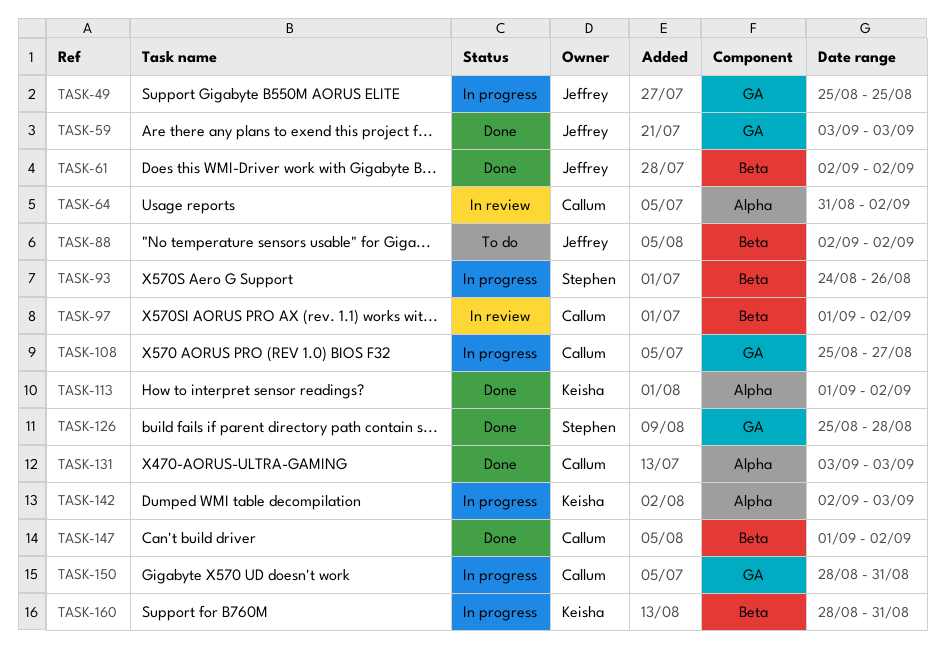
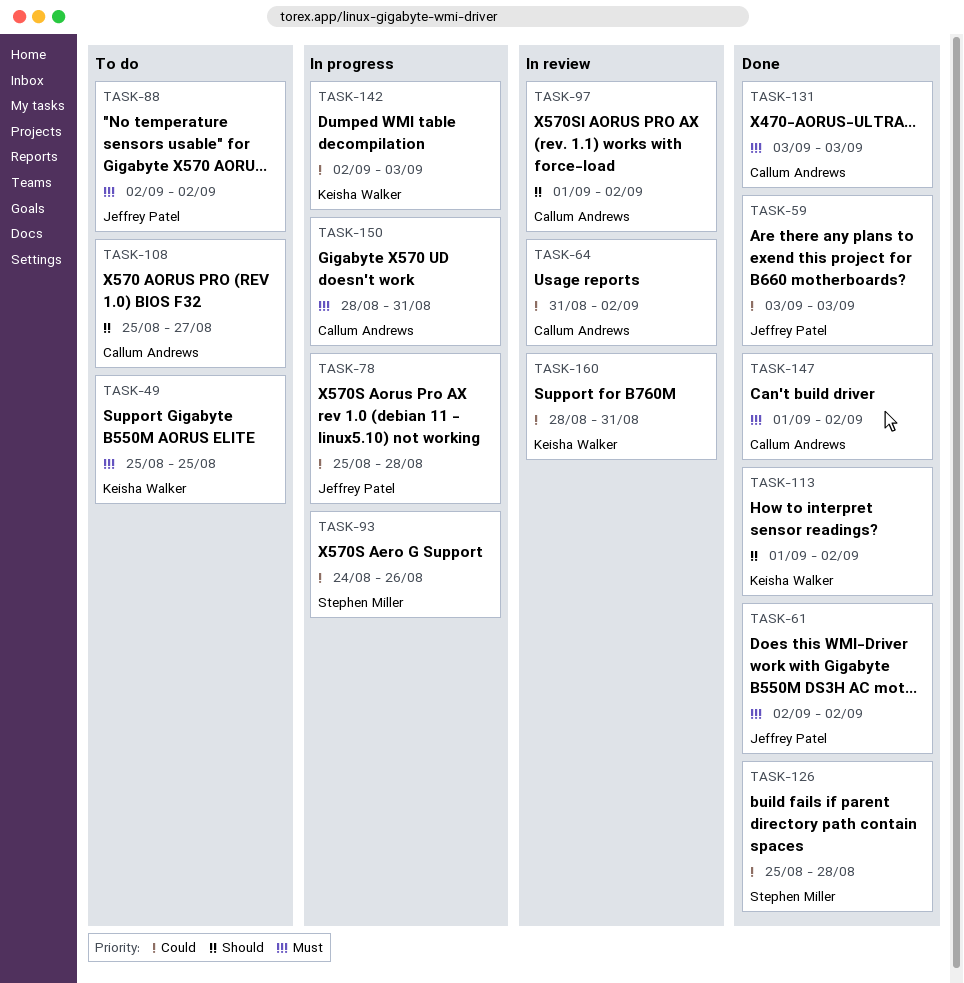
TASK-49, status: In progress -> To do
TASK-49, owner: Jeffrey Patel -> Keisha Walker
TASK-78: none -> present
TASK-108, status: In progress -> To do
TASK-160, status: In progress -> In review

